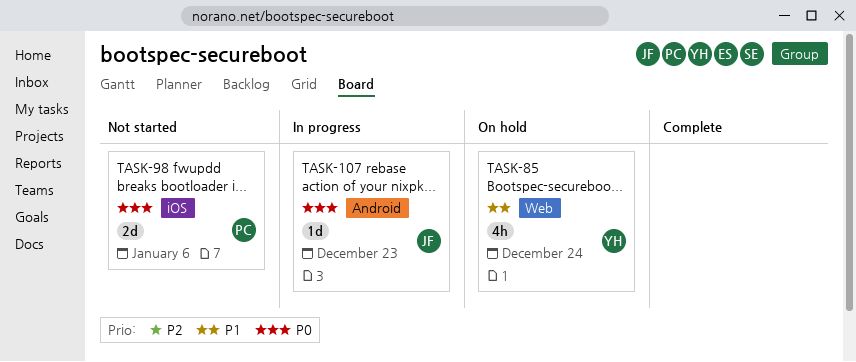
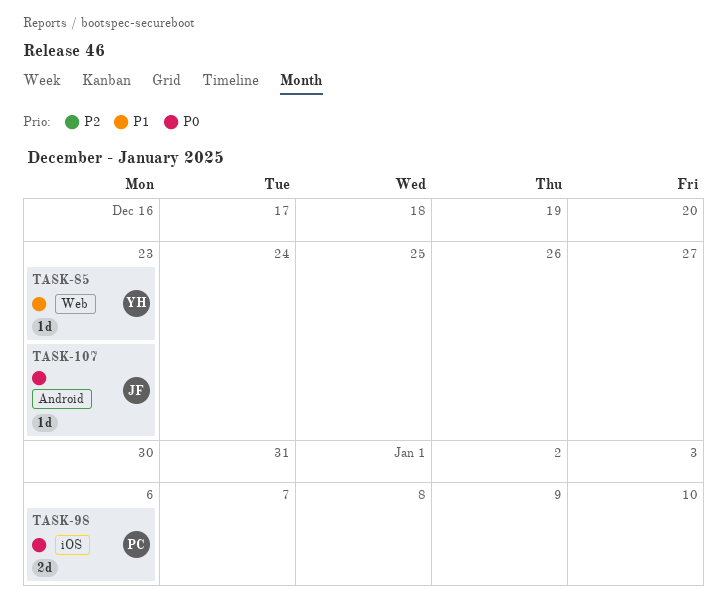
TASK-85, estimate: 4h -> 1d
TASK-85, due: Dec 24 -> Dec 23

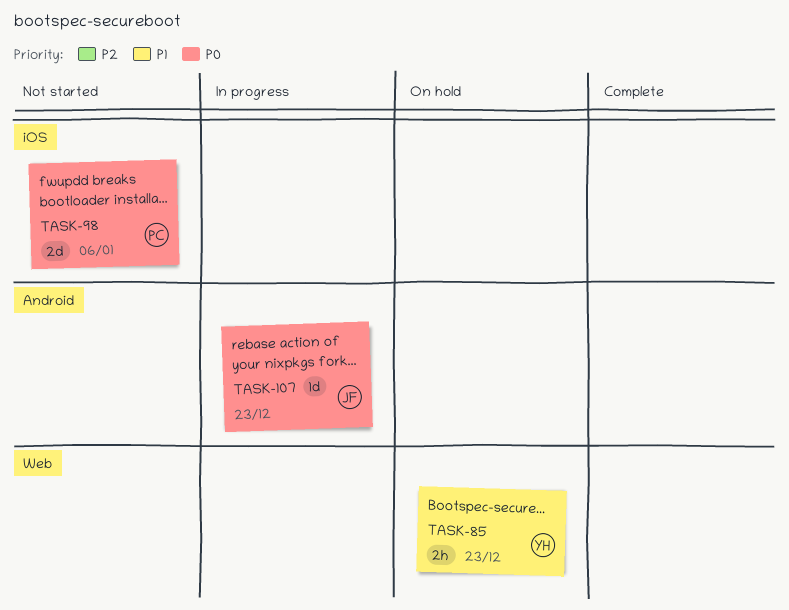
TASK-85, estimate: 1d -> 2h

